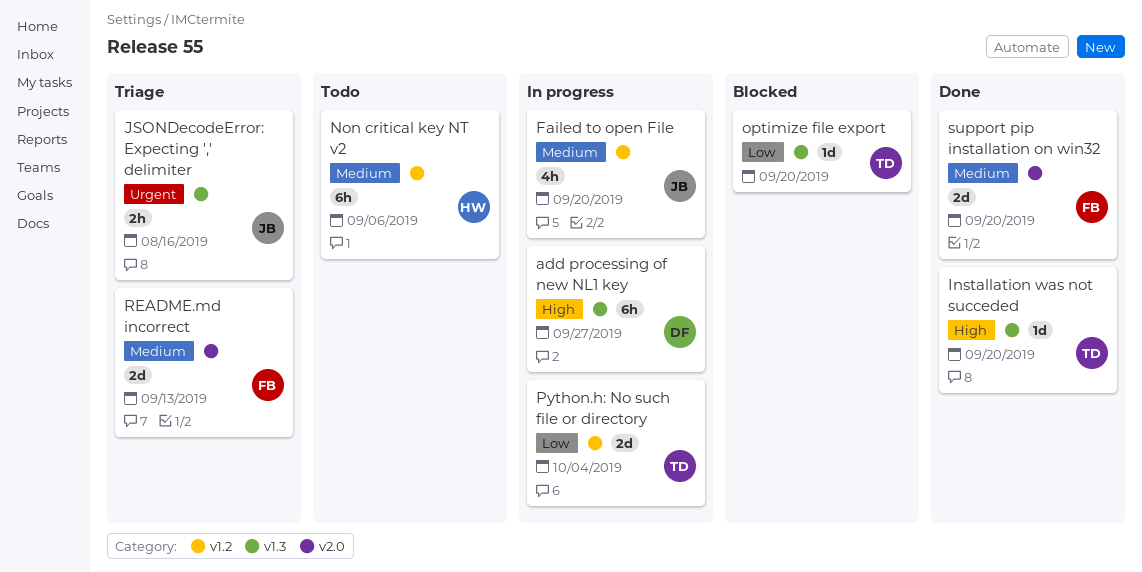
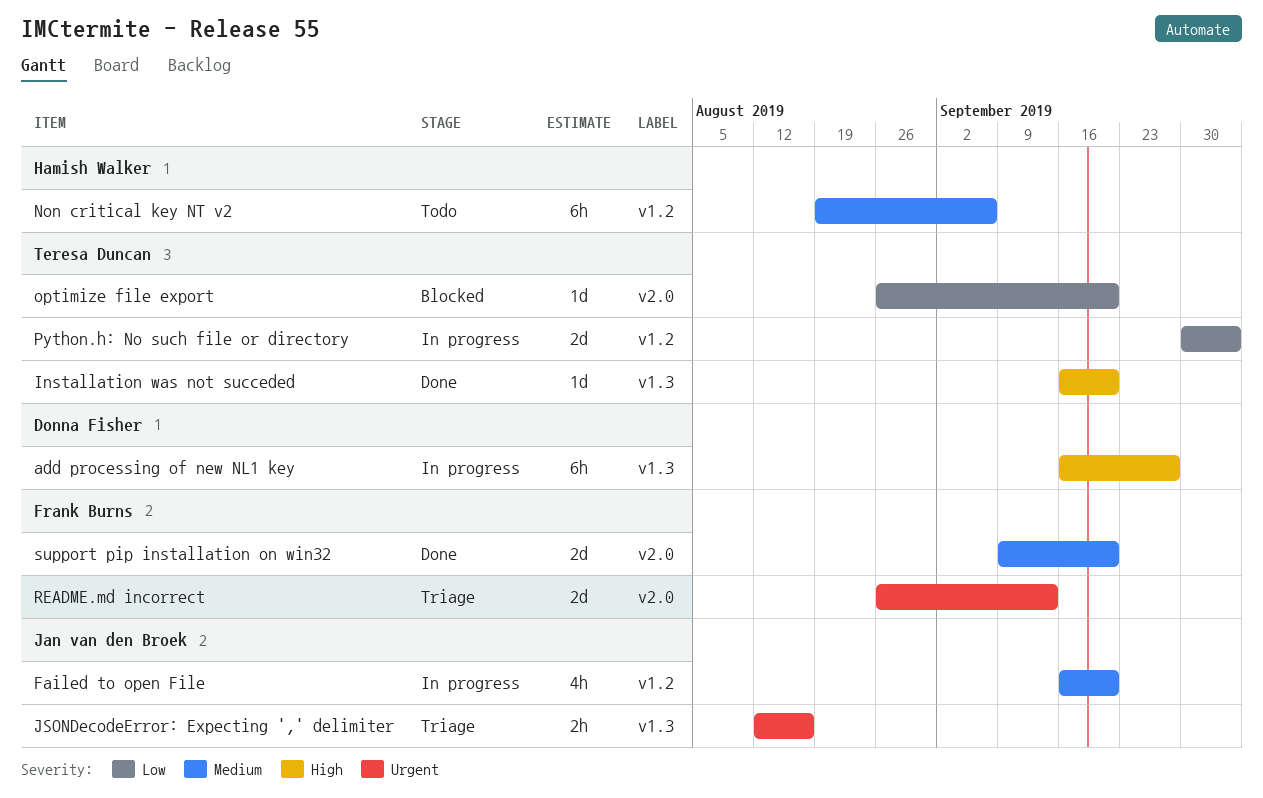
optimize file export, label: v1.3 -> v2.0
README.md incorrect, priority: Medium -> Urgent

